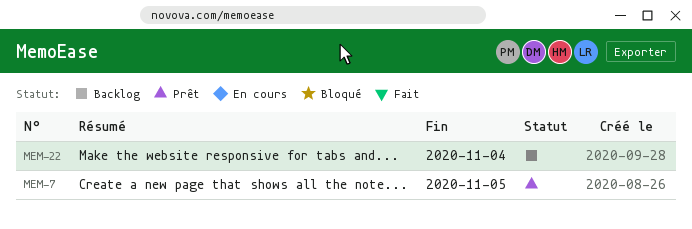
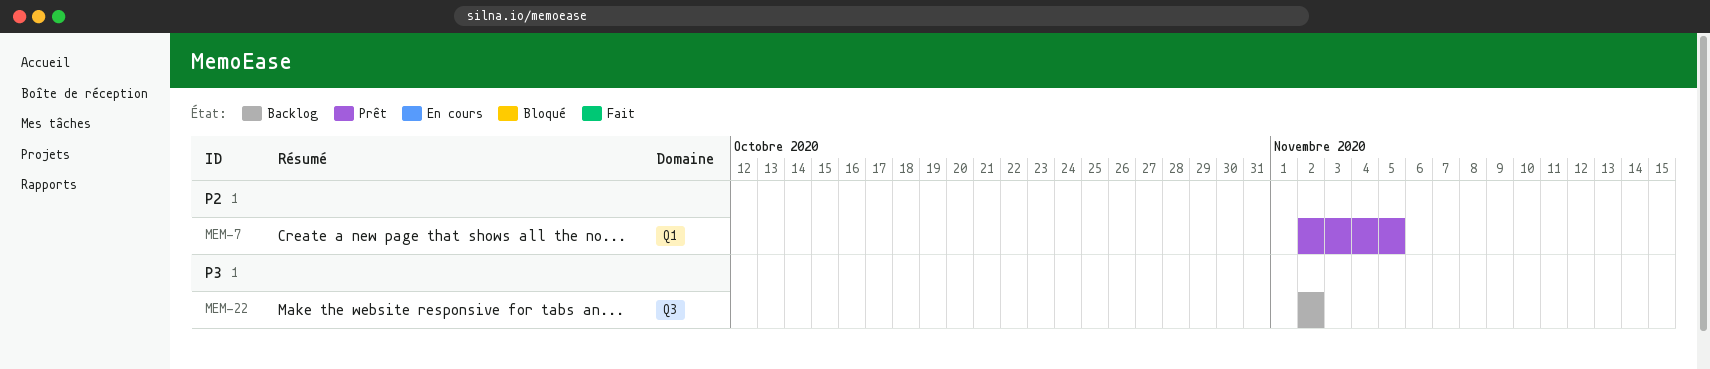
MEM-22, due: Nov 4 -> Nov 2

